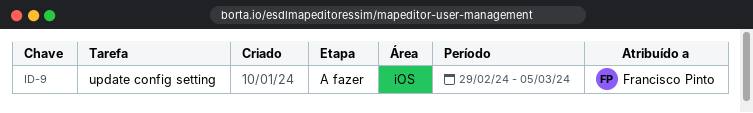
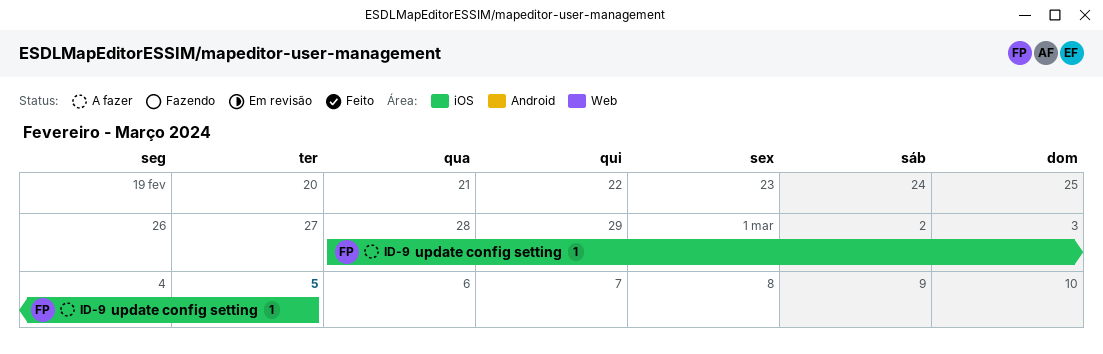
ID-9, start: Feb 29 -> Feb 28

